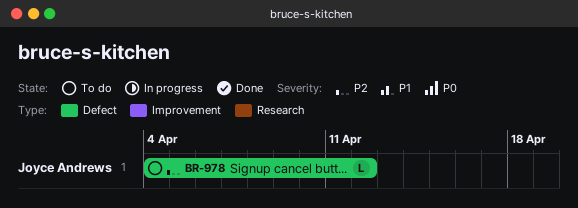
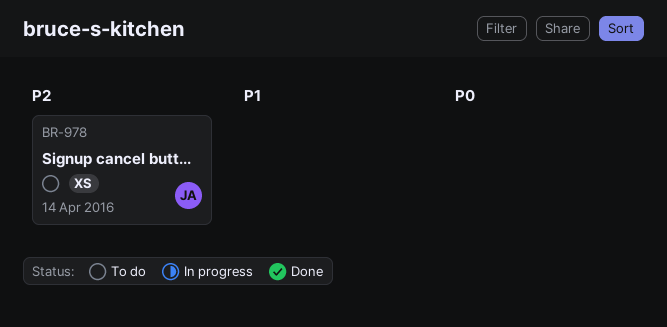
BR-978, estimate: L -> XS
BR-978, due: Apr 12 -> Apr 14

